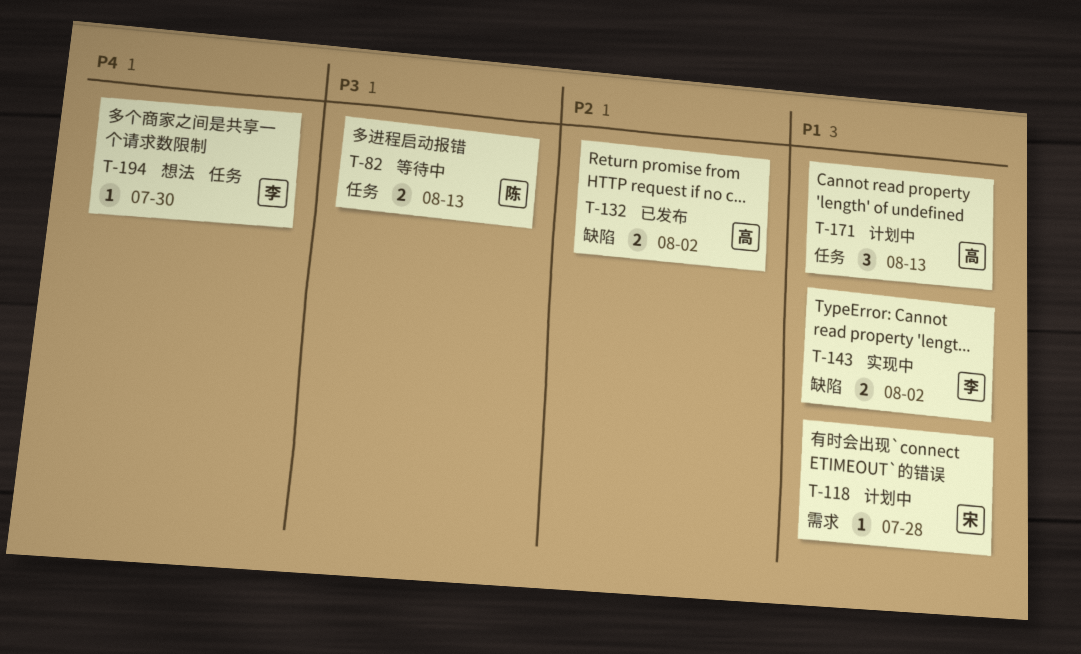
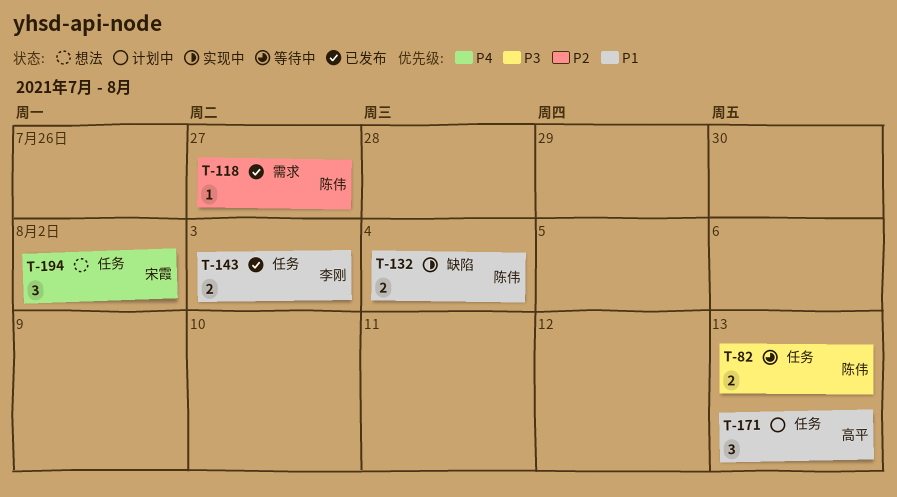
T-118, status: 计划中 -> 已发布
T-118, owner: 宋霞 -> 陈伟
T-118, priority: P1 -> P2
T-118, due: Jul 28 -> Jul 27
T-132, status: 已发布 -> 实现中
T-132, owner: 高平 -> 陈伟
T-132, priority: P2 -> P1
T-132, due: Aug 2 -> Aug 4
T-143, status: 实现中 -> 已发布
T-143, label: 缺陷 -> 任务
T-143, due: Aug 2 -> Aug 3
T-194, owner: 李刚 -> 宋霞
T-194, estimate: 1 -> 3
T-194, due: Jul 30 -> Aug 2

